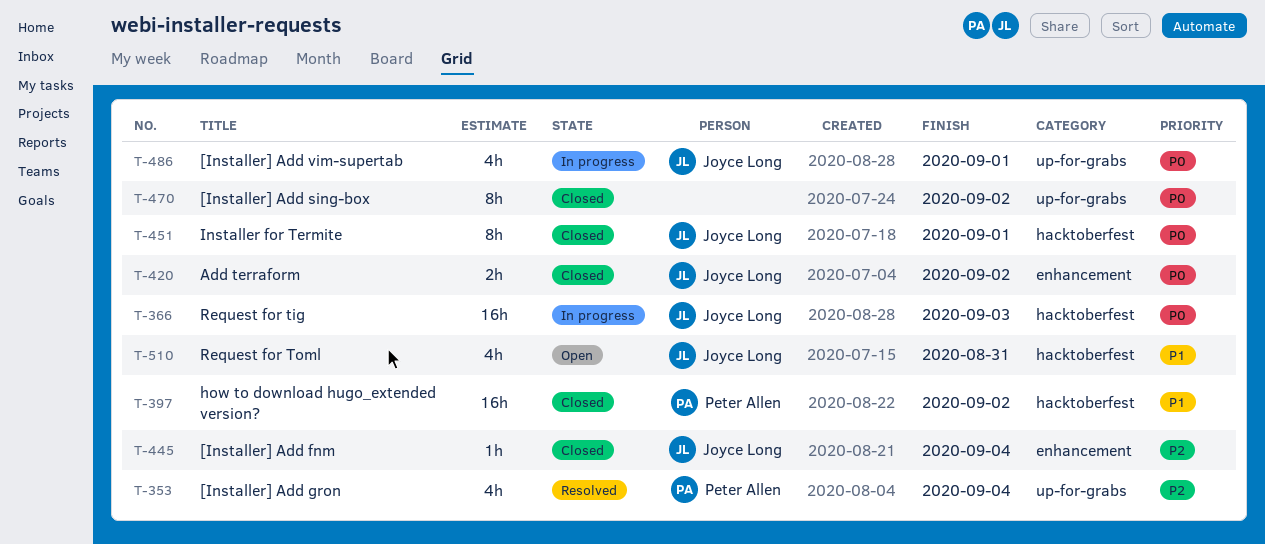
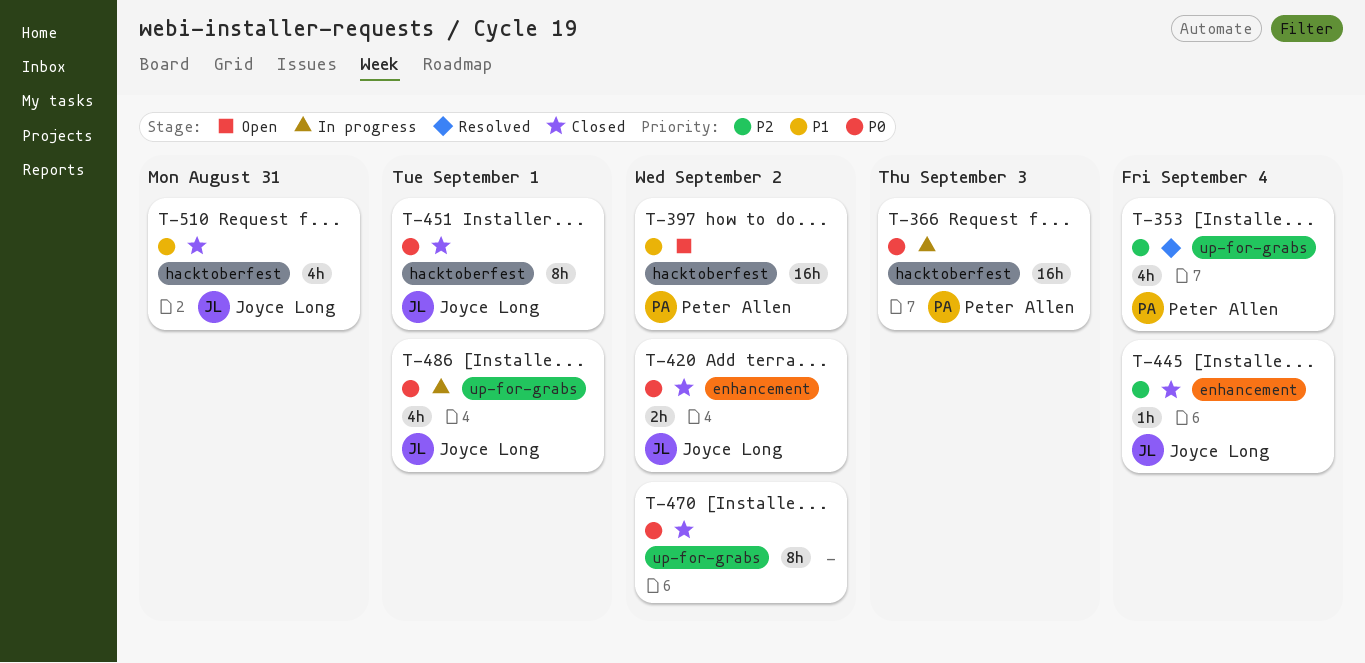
T-366, owner: Joyce Long -> Peter Allen
T-397, status: Closed -> Open
T-510, status: Open -> Closed

